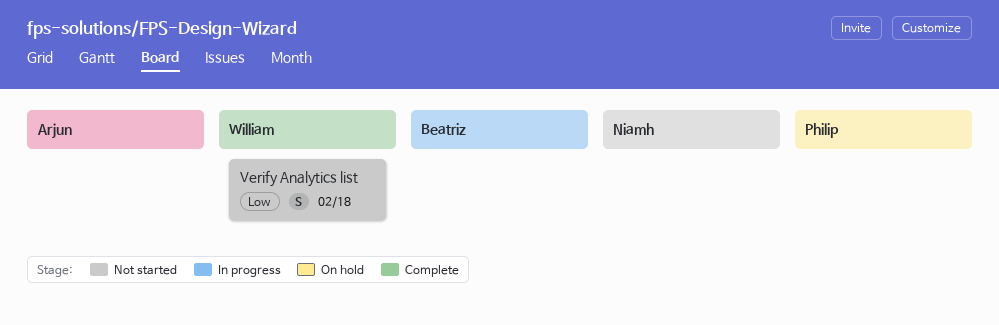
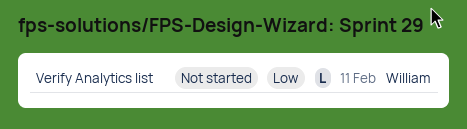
Verify Analytics list, estimate: S -> L
Verify Analytics list, due: Feb 18 -> Feb 11

